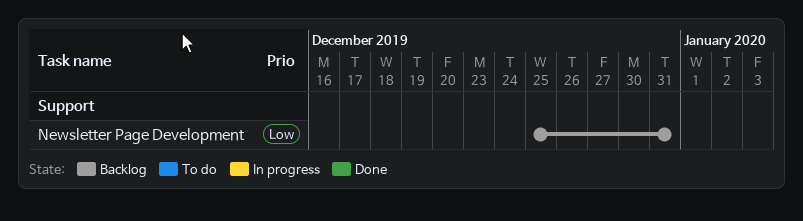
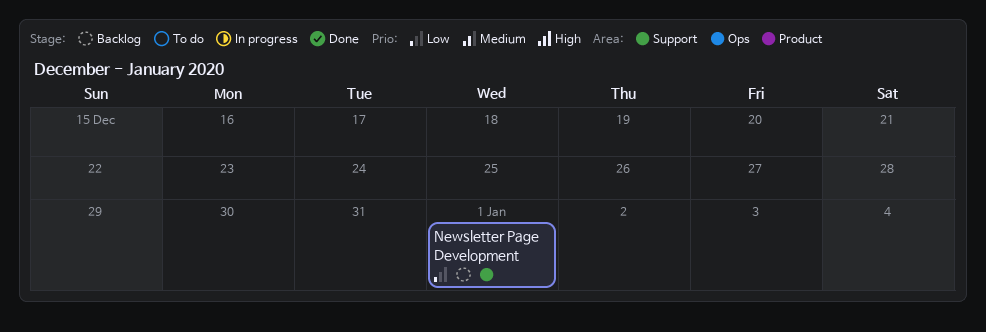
Newsletter Page Development, due: Dec 31 -> Jan 1

